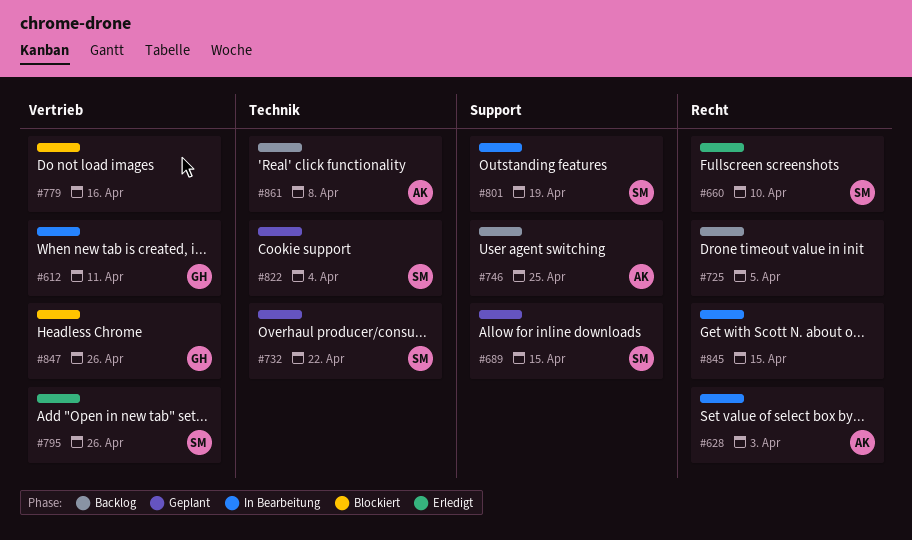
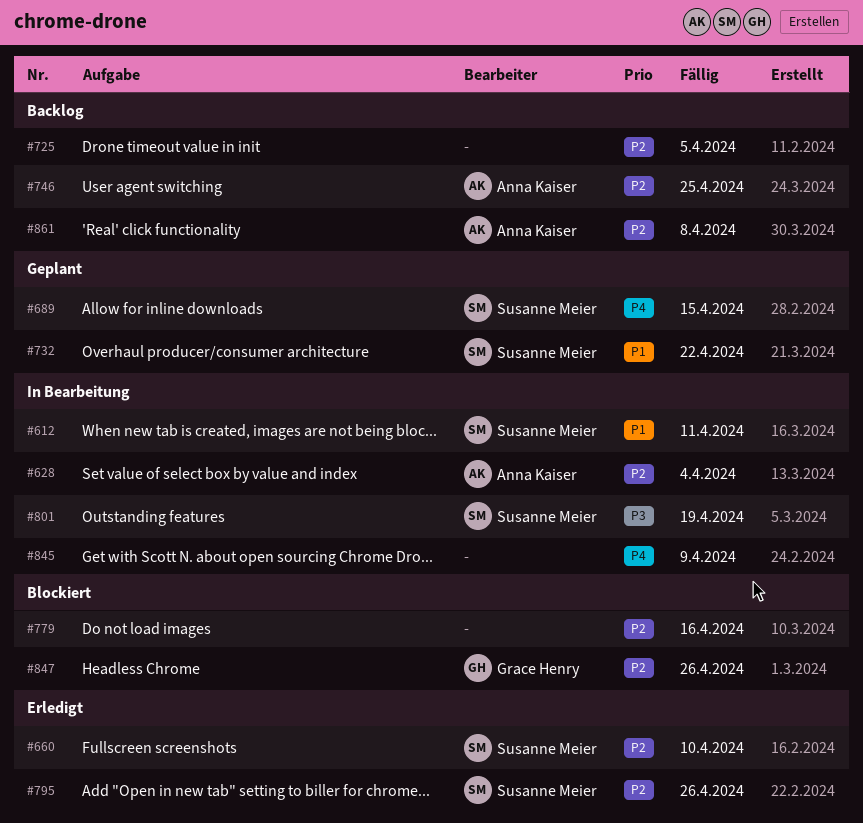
#612, owner: Grace Henry -> Susanne Meier
#628, due: Apr 3 -> Apr 4
#822: present -> none
#845, due: Apr 15 -> Apr 9

